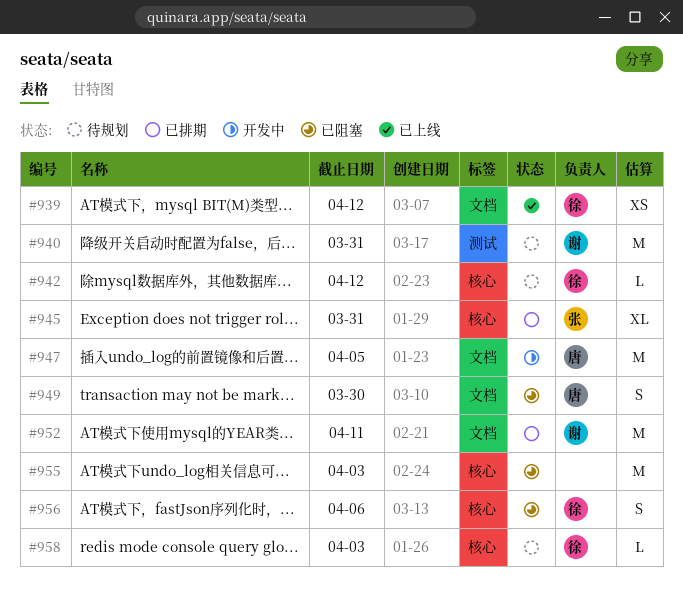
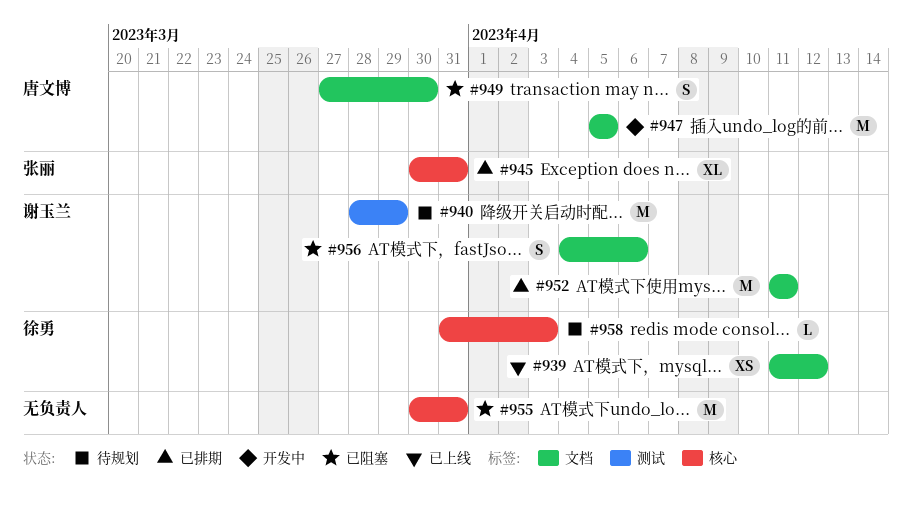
#940, due: Mar 31 -> Mar 29
#942: present -> none
#955, due: Apr 3 -> Mar 31
#956, owner: 徐勇 -> 谢玉兰
#956, label: 核心 -> 文档

